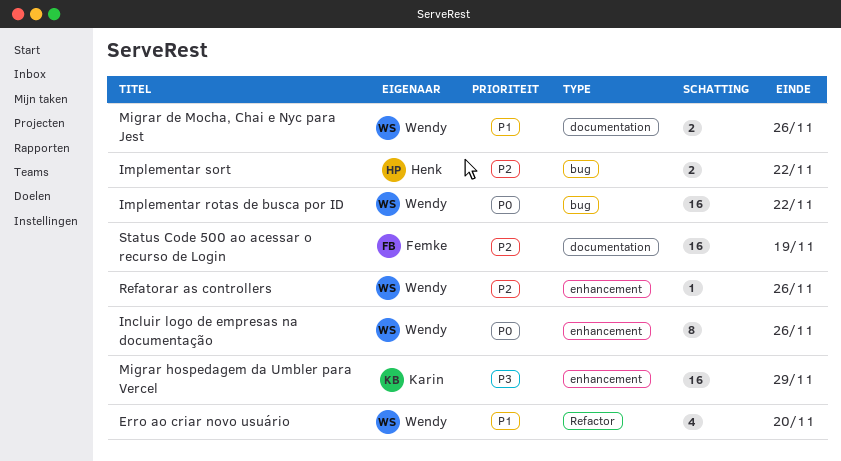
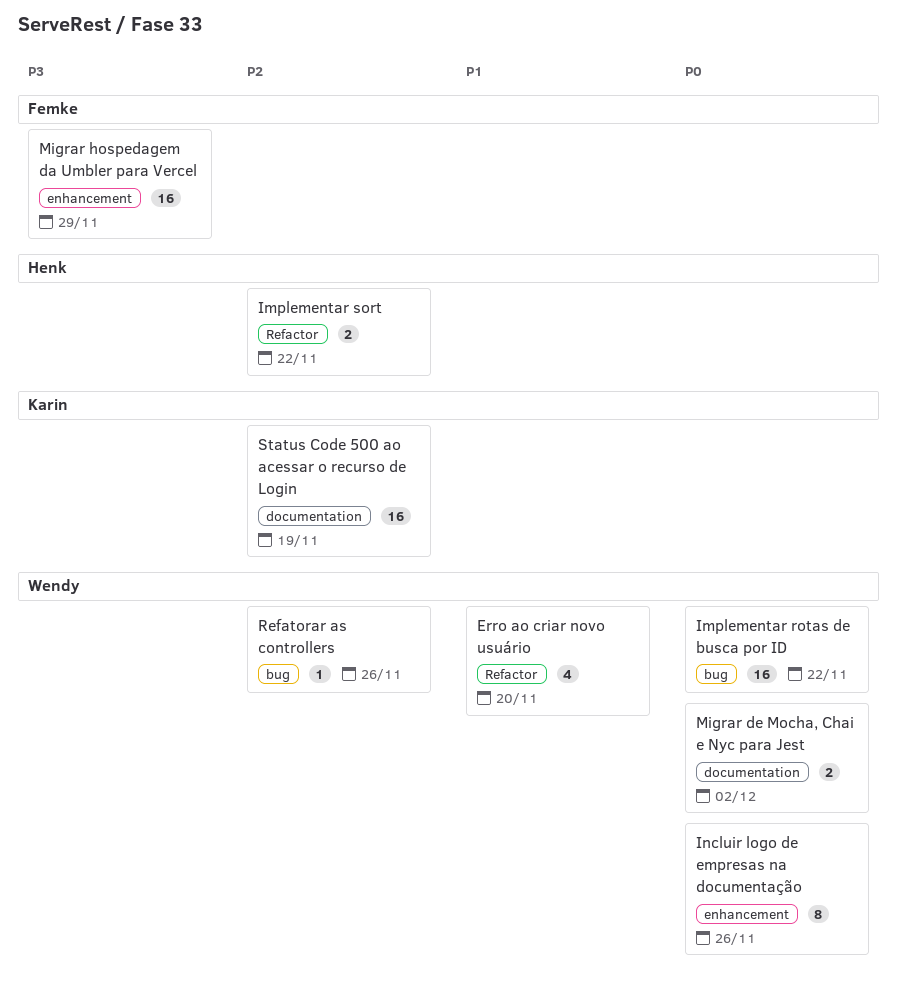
Implementar sort, label: bug -> Refactor
Migrar de Mocha, Chai e Nyc para Jest, priority: P1 -> P0
Migrar de Mocha, Chai e Nyc para Jest, due: Nov 26 -> Dec 2
Migrar hospedagem da Umbler para Vercel, owner: Karin -> Femke
Refatorar as controllers, label: enhancement -> bug
Status Code 500 ao acessar o recurso de Login, owner: Femke -> Karin

